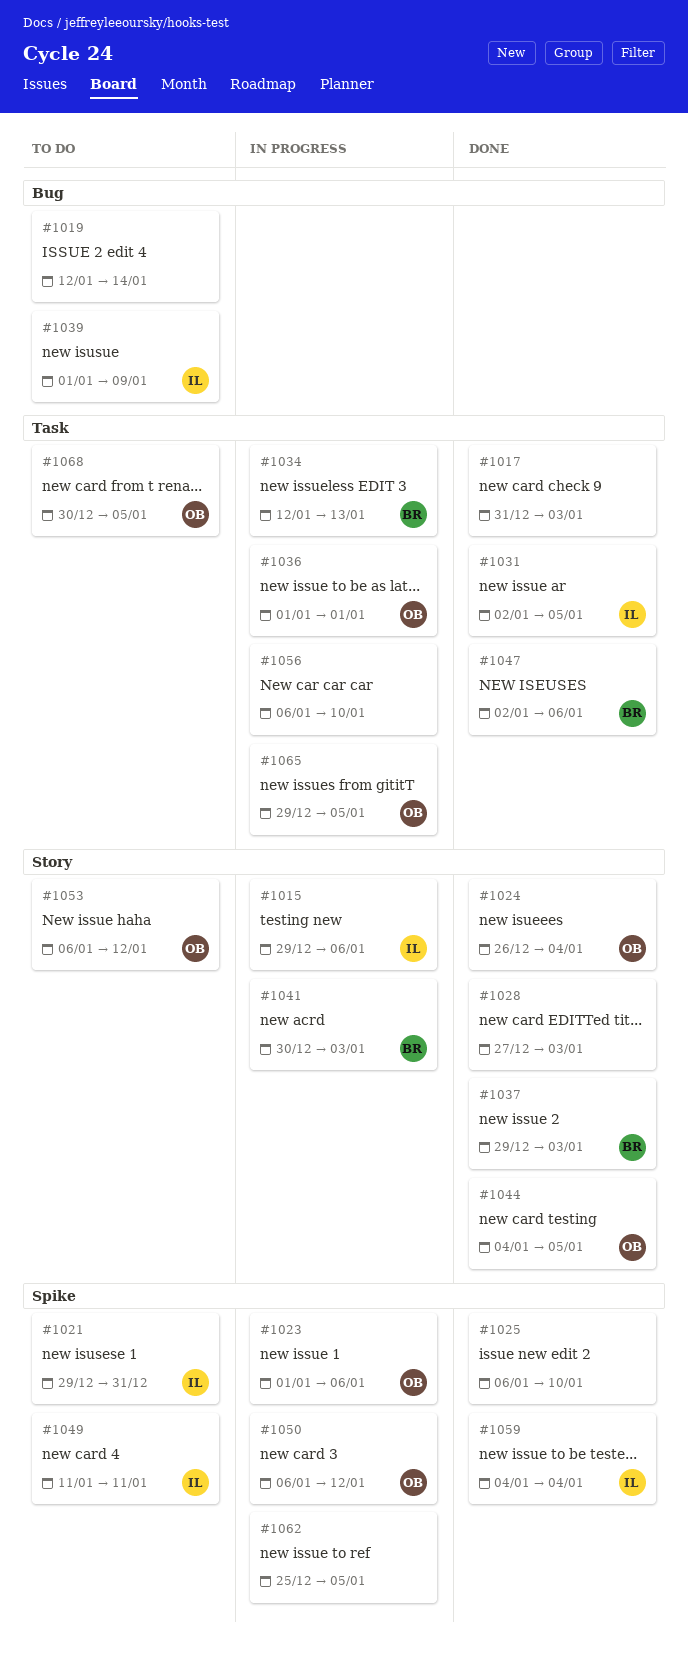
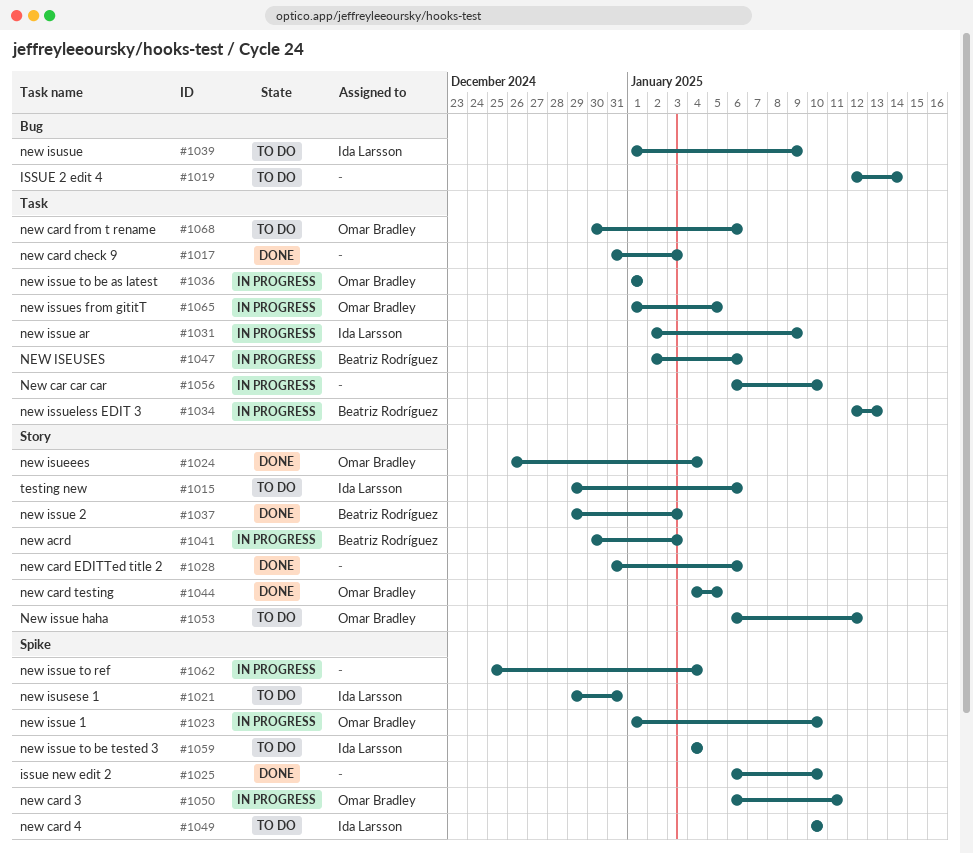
#1015, status: In progress -> To do
#1023, due: Jan 6 -> Jan 10
#1028, start: Dec 27 -> Dec 31
#1028, due: Jan 3 -> Jan 6
#1031, status: Done -> In progress
#1031, due: Jan 5 -> Jan 9
#1047, status: Done -> In progress
#1049, start: Jan 11 -> Jan 10
#1049, due: Jan 11 -> Jan 10
#1050, due: Jan 12 -> Jan 11
#1059, status: Done -> To do
#1062, due: Jan 5 -> Jan 4
#1065, start: Dec 29 -> Jan 1
#1068, due: Jan 5 -> Jan 6

